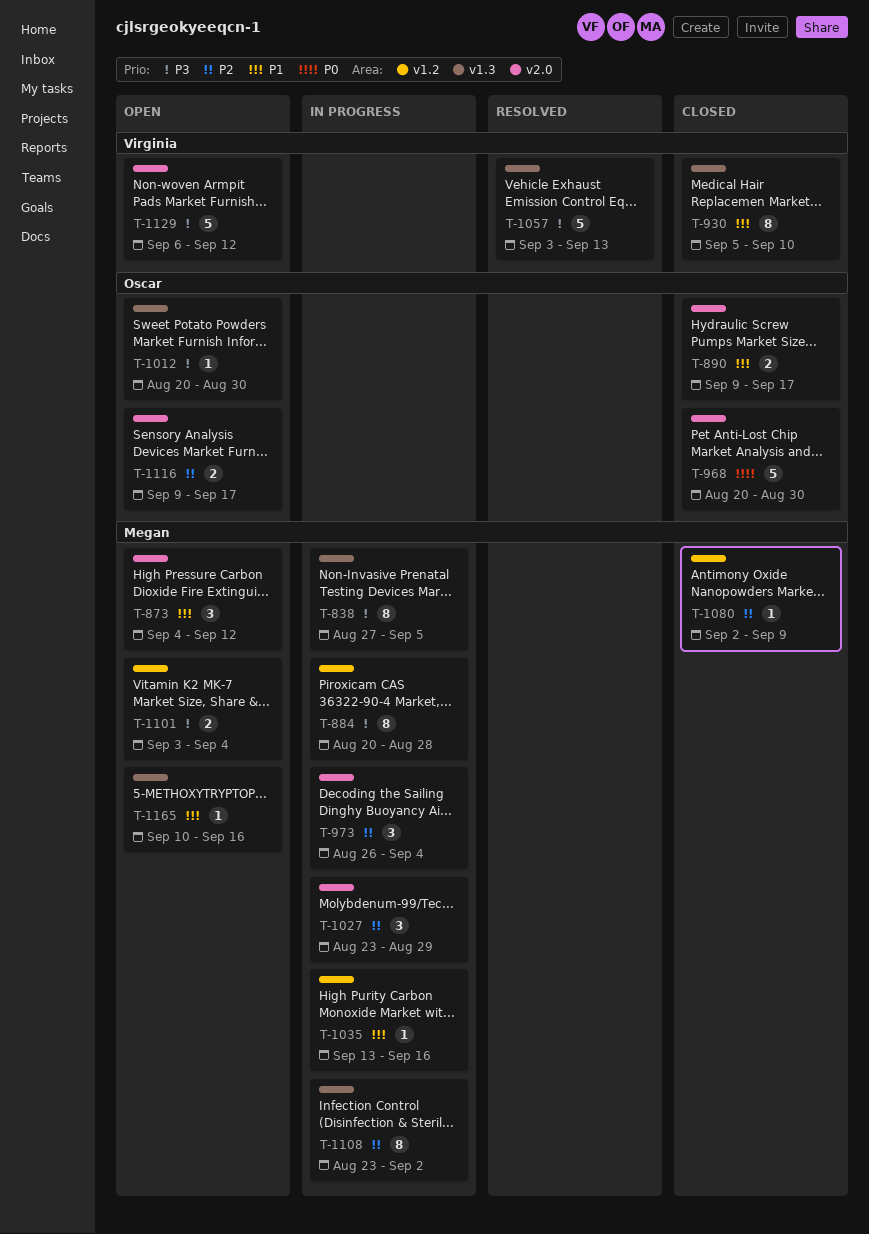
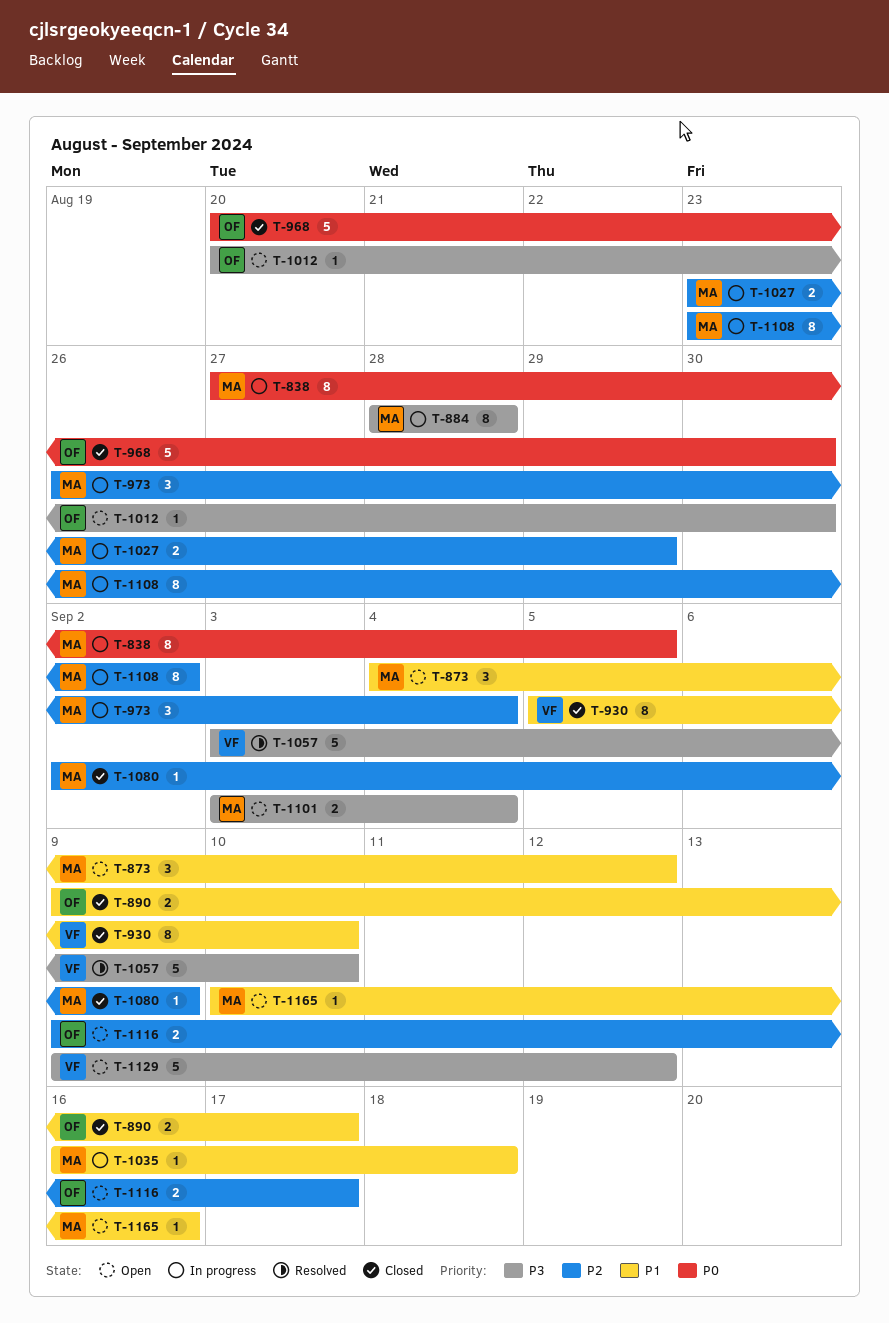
T-838, priority: P3 -> P0
T-884, start: Aug 20 -> Aug 28
T-1027, estimate: 3 -> 2
T-1035, start: Sep 13 -> Sep 16
T-1035, due: Sep 16 -> Sep 18
T-1057, due: Sep 13 -> Sep 10
T-1129, start: Sep 6 -> Sep 9

